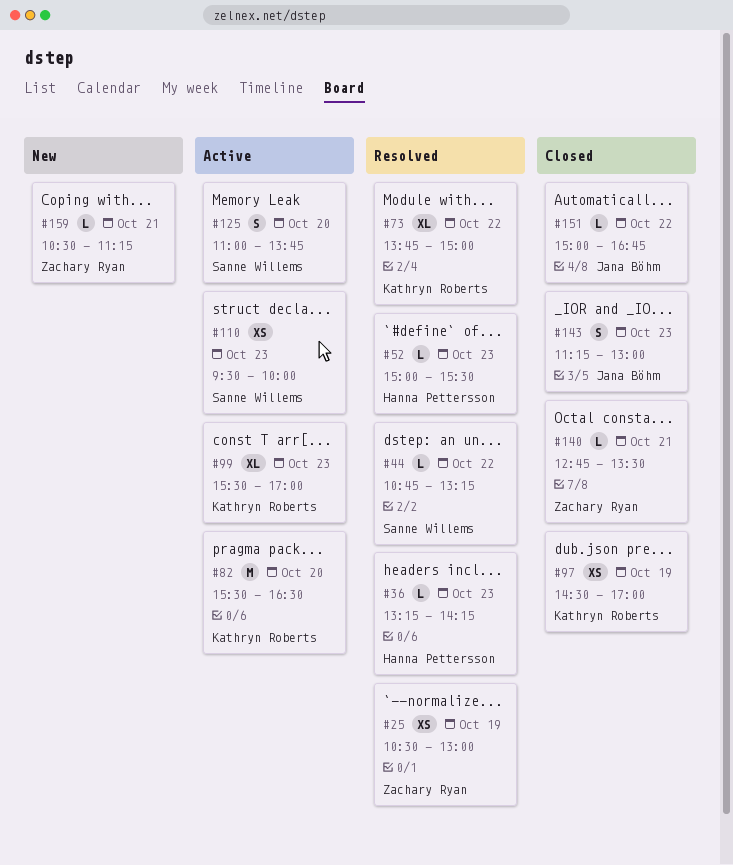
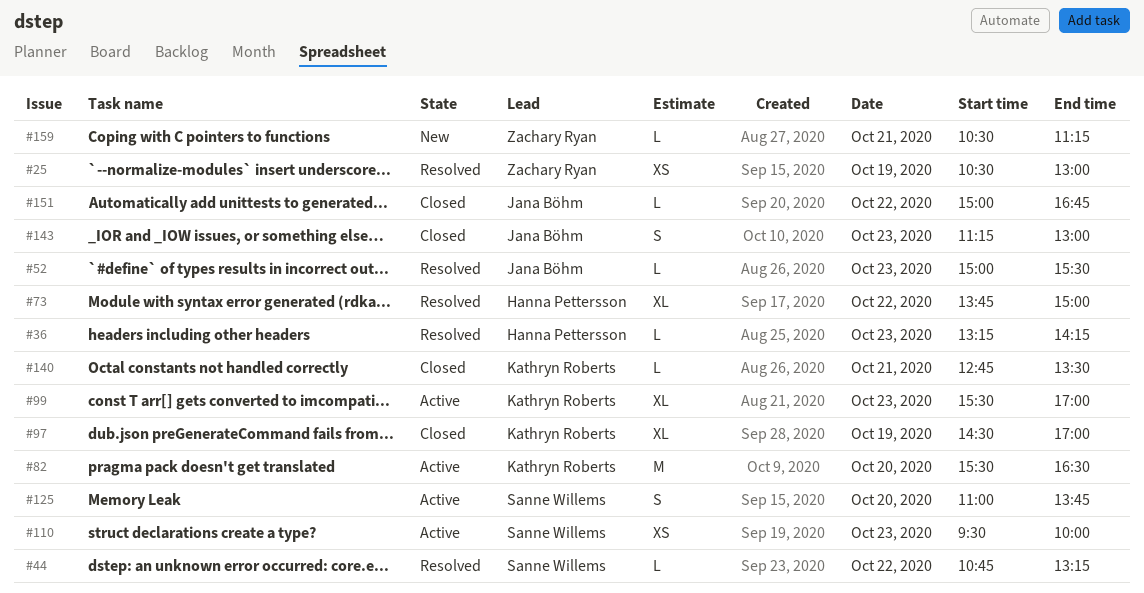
#52, owner: Hanna Pettersson -> Jana Böhm
#73, owner: Kathryn Roberts -> Hanna Pettersson
#97, estimate: XS -> XL
#140, owner: Zachary Ryan -> Kathryn Roberts

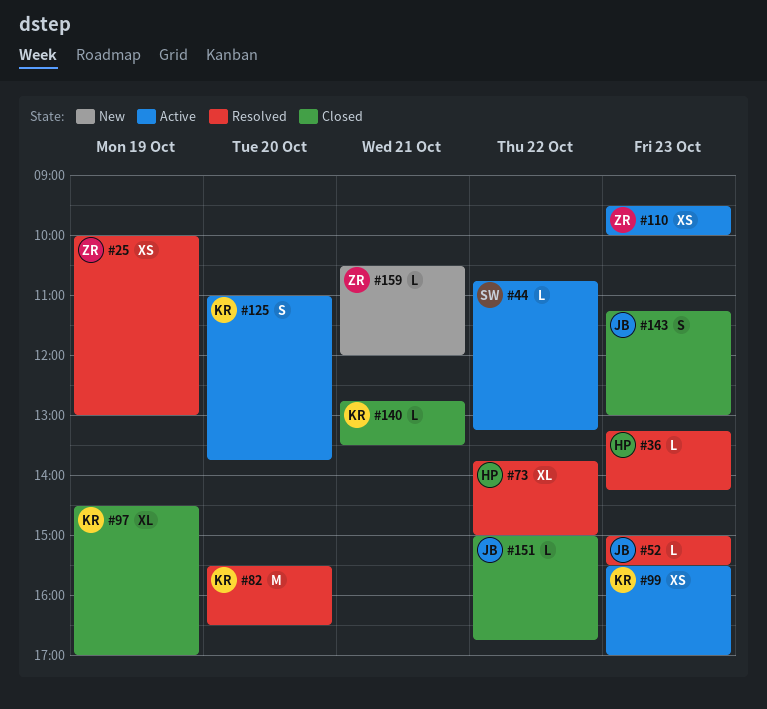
#25, begins: 10:30 -> 10:00
#44, status: Resolved -> Active
#82, status: Active -> Resolved
#99, estimate: XL -> XS
#110, owner: Sanne Willems -> Zachary Ryan
#125, owner: Sanne Willems -> Kathryn Roberts
#159, ends: 11:15 -> 12:00

